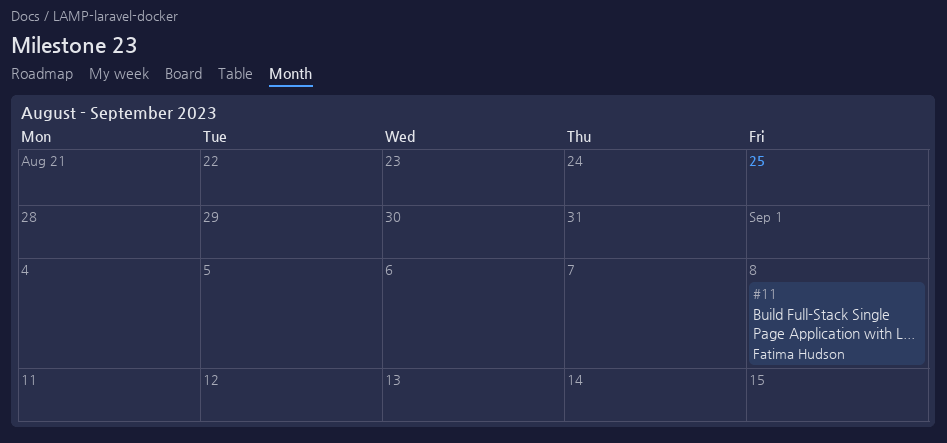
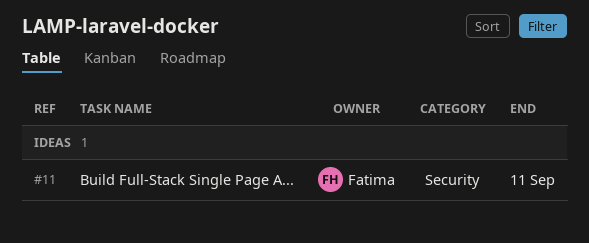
#11, due: Sep 8 -> Sep 11

